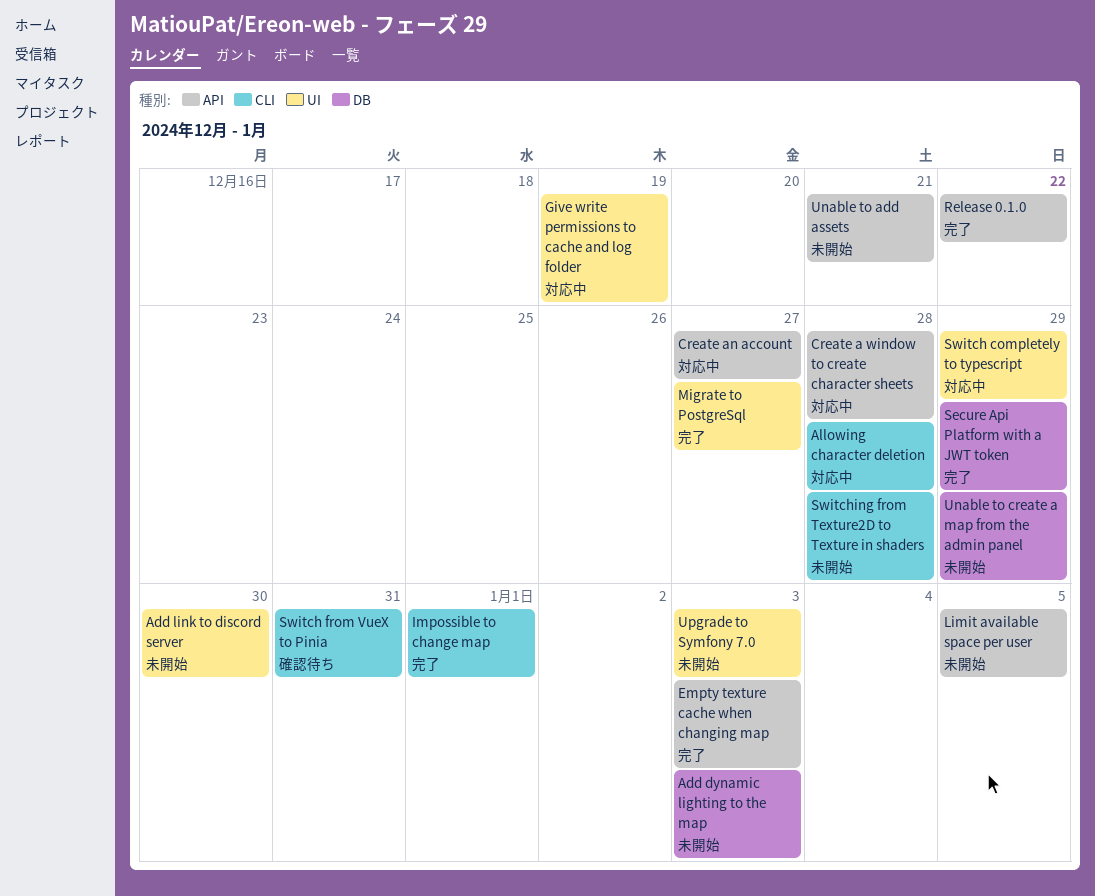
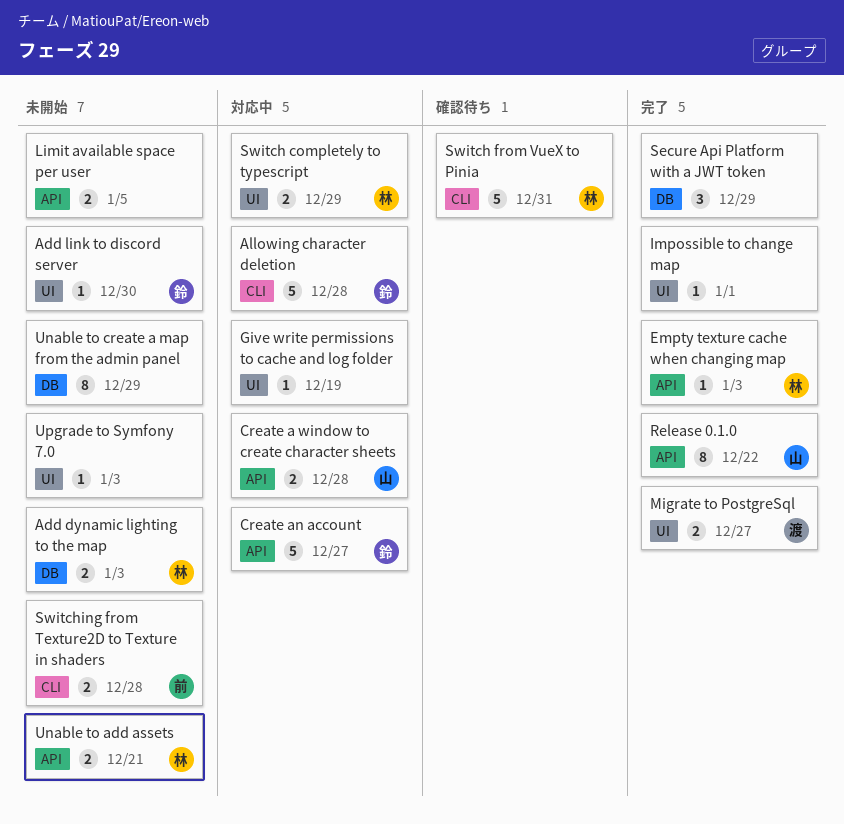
Impossible to change map, label: CLI -> UI

